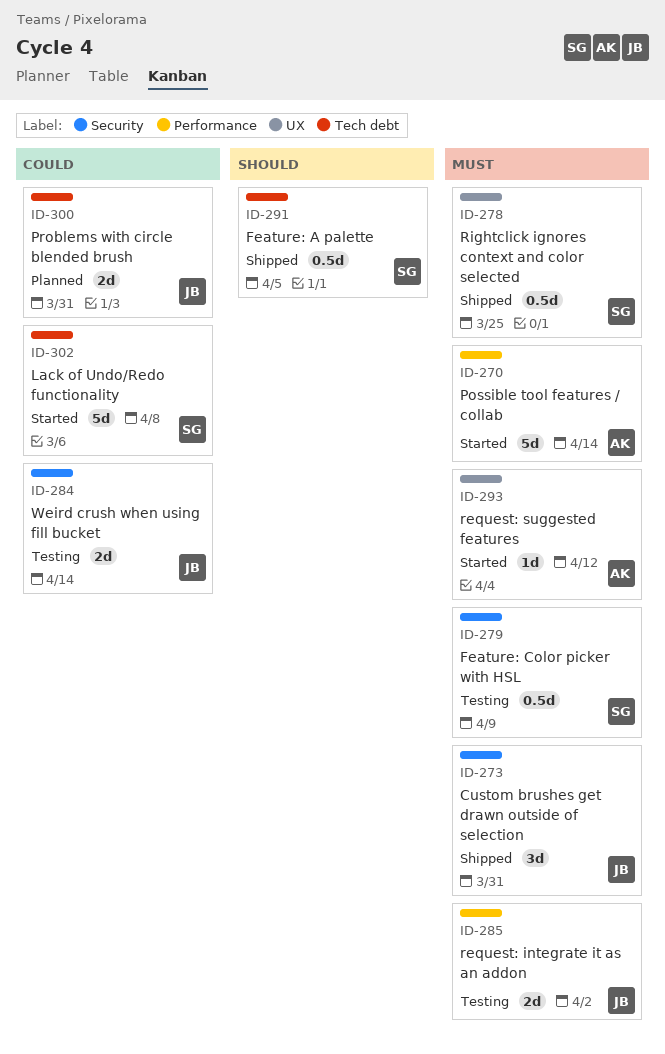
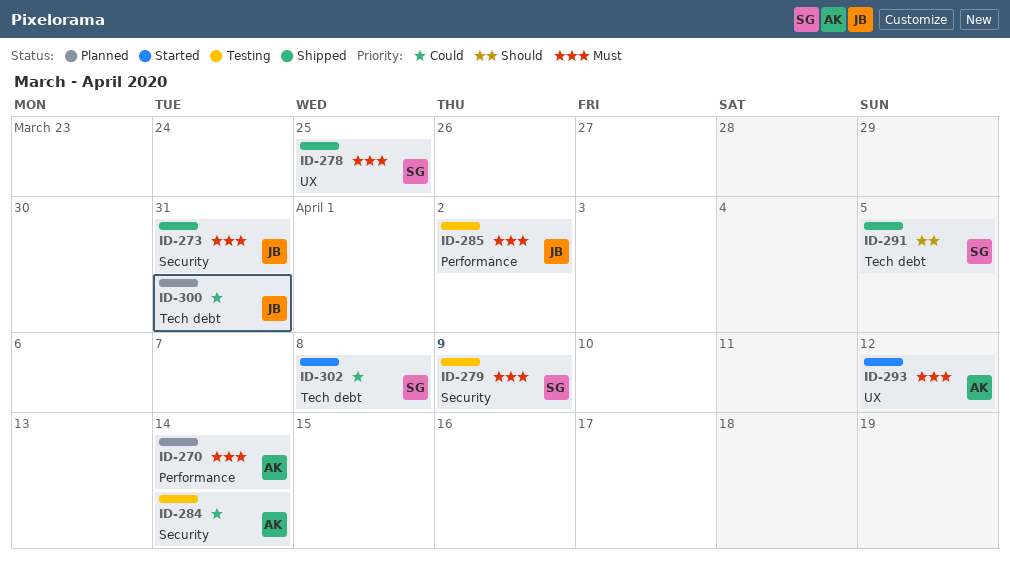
ID-270, status: Started -> Planned
ID-284, owner: JB -> AK

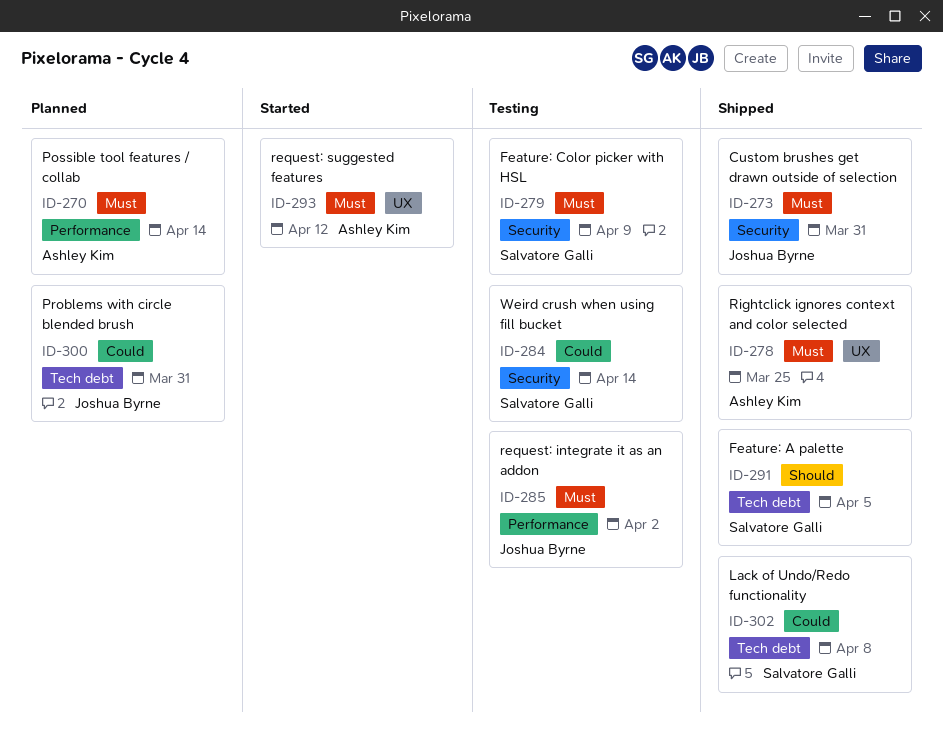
ID-278, owner: Salvatore Galli -> Ashley Kim
ID-284, owner: Ashley Kim -> Salvatore Galli
ID-302, status: Started -> Shipped

